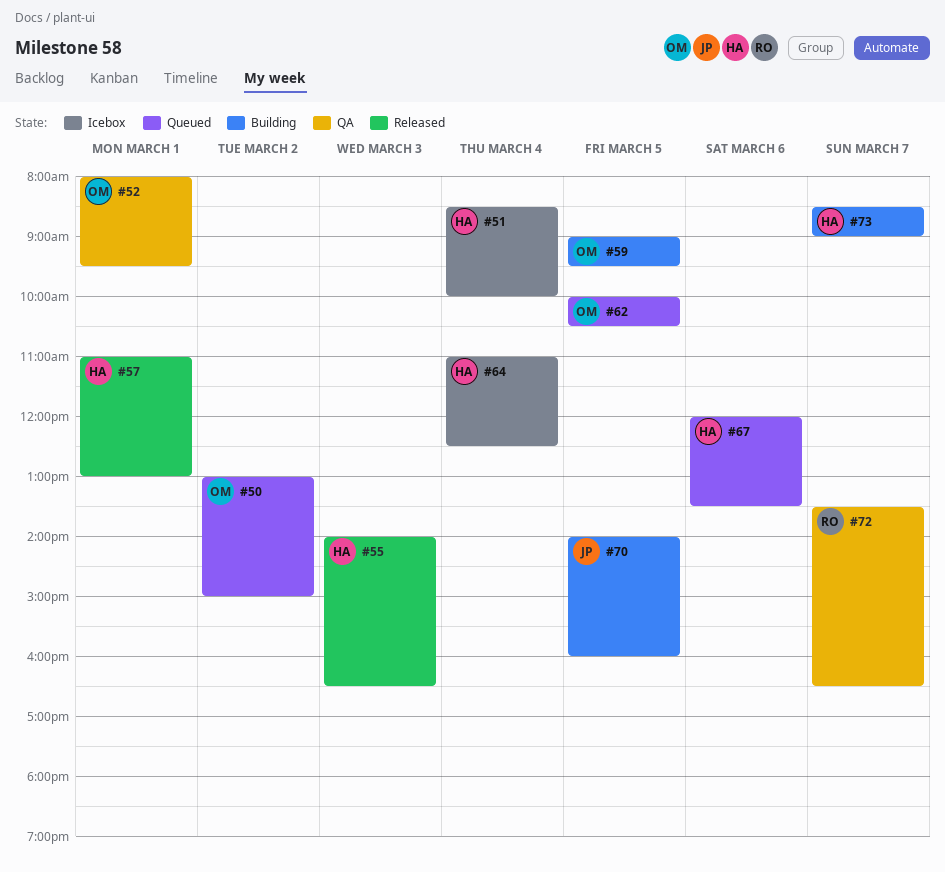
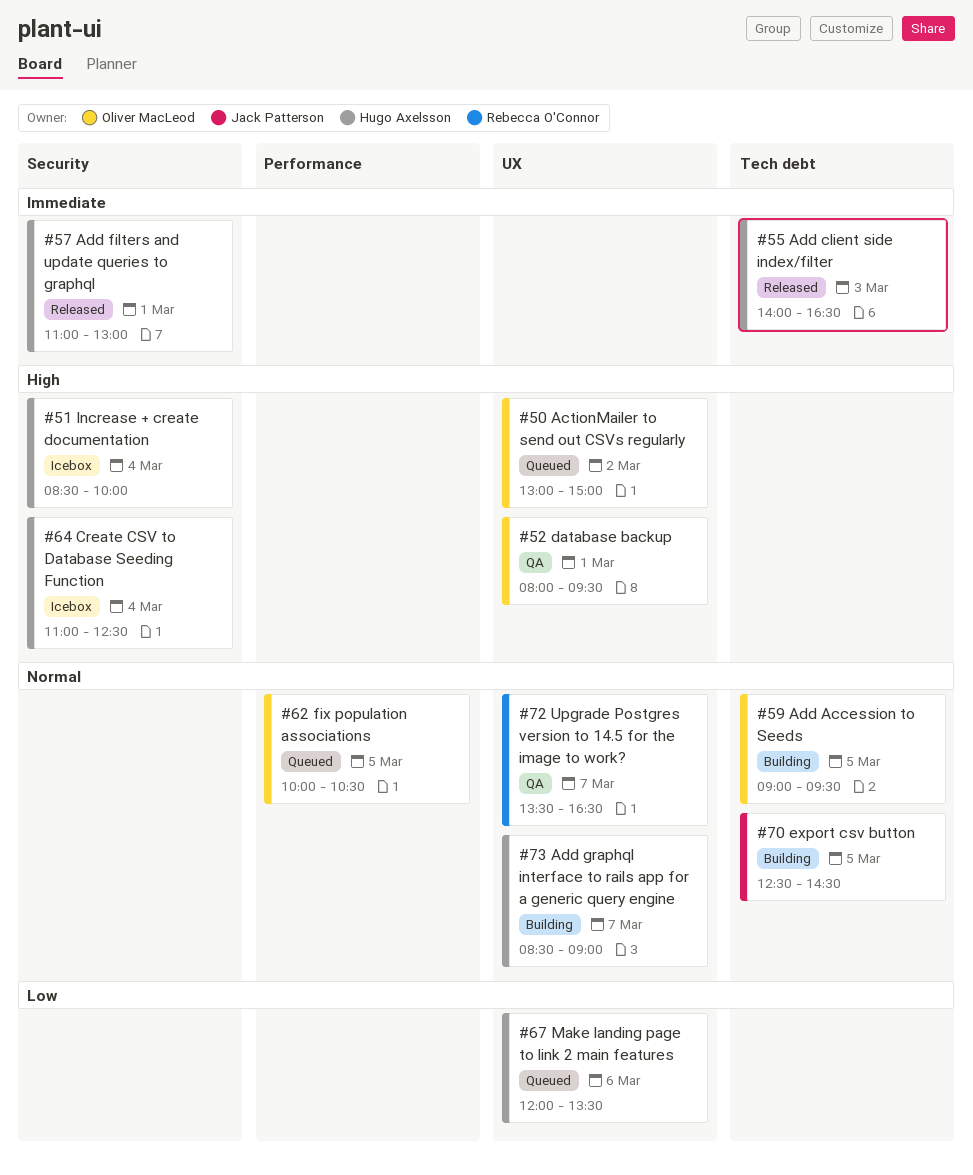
#70, begins: 14:00 -> 12:30
#70, ends: 16:00 -> 14:30

